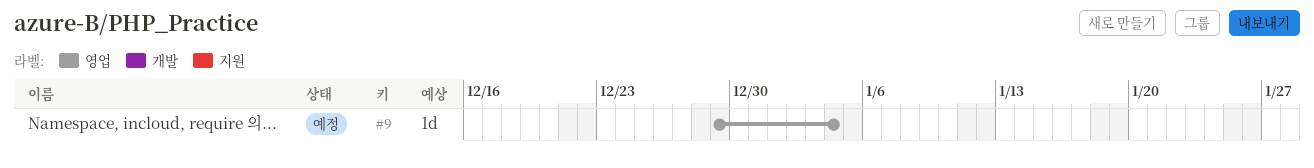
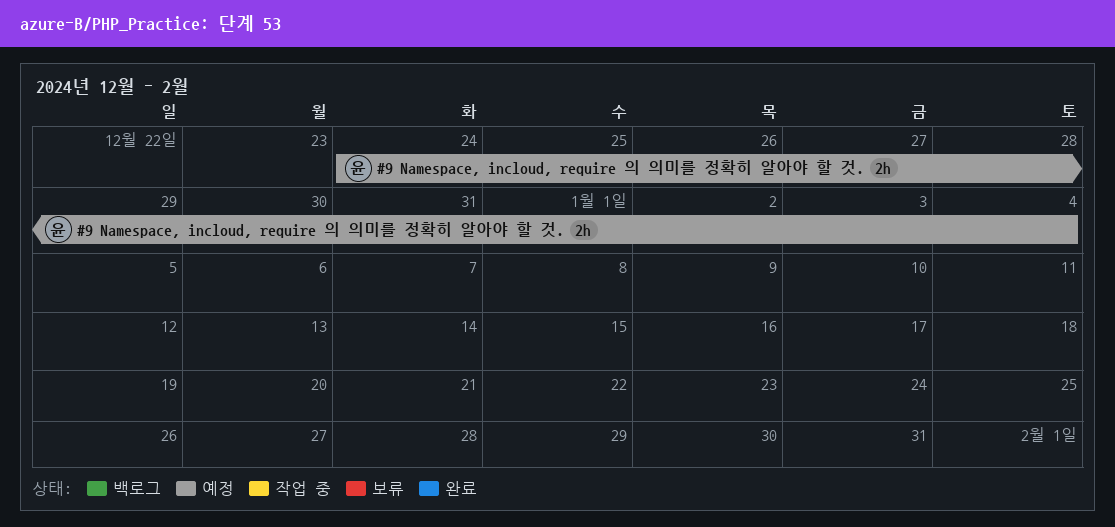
#9, estimate: 1d -> 2h
#9, start: Dec 29 -> Dec 24

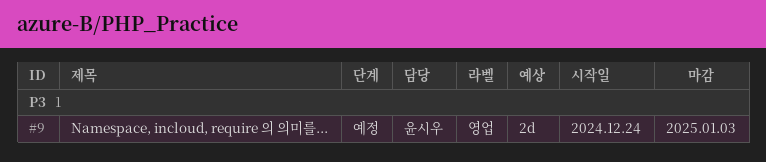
#9, estimate: 2h -> 2d
#9, due: Jan 4 -> Jan 3

